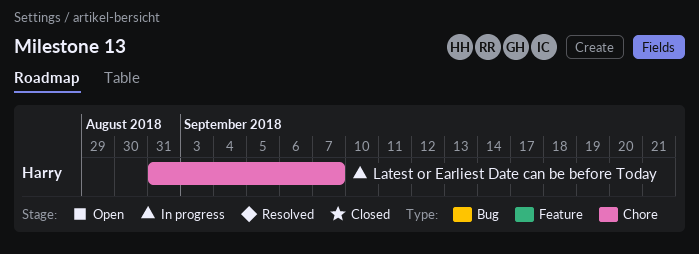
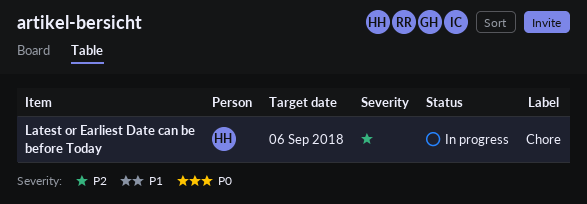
Latest or Earliest Date can be before Today, due: Sep 7 -> Sep 6

